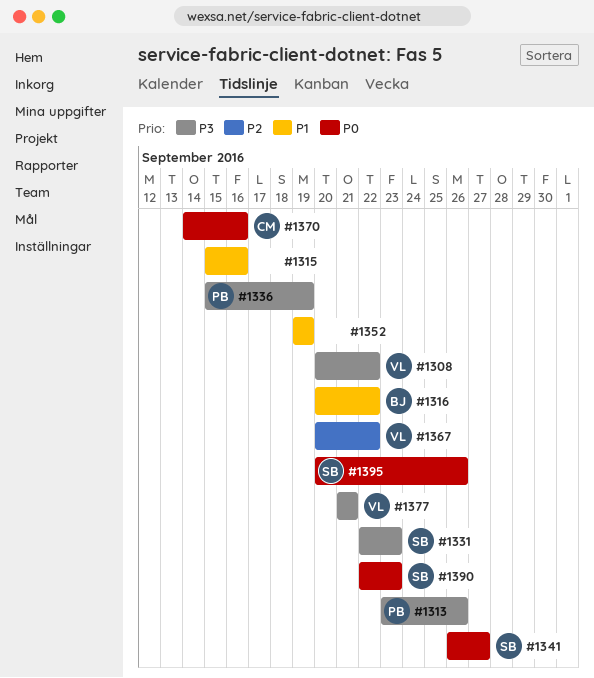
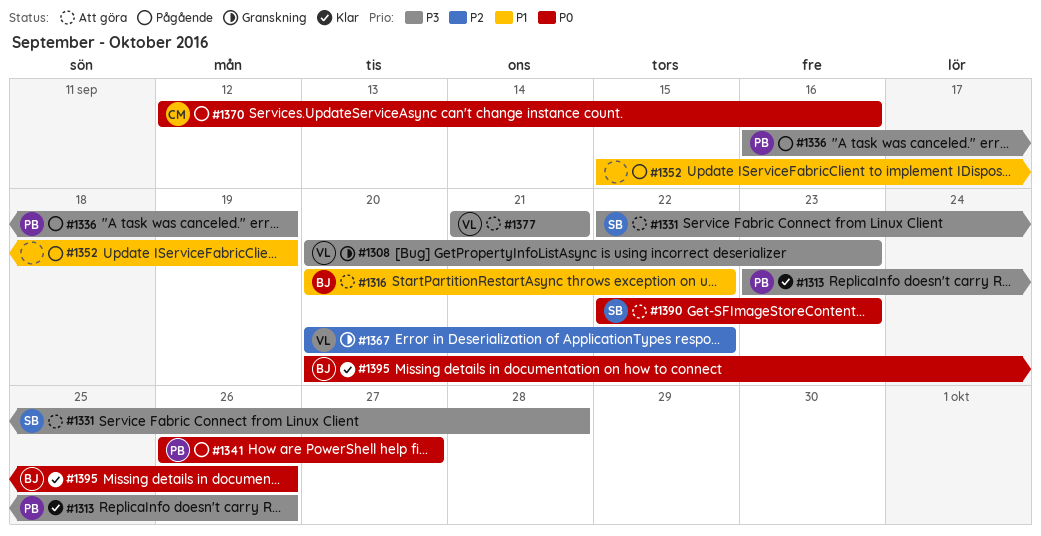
#1308, due: Sep 22 -> Sep 23
#1315: present -> none
#1331, due: Sep 23 -> Sep 28
#1336, start: Sep 15 -> Sep 16
#1341, owner: SB -> PB
#1352, start: Sep 19 -> Sep 15
#1370, start: Sep 14 -> Sep 12
#1395, owner: SB -> BJ

